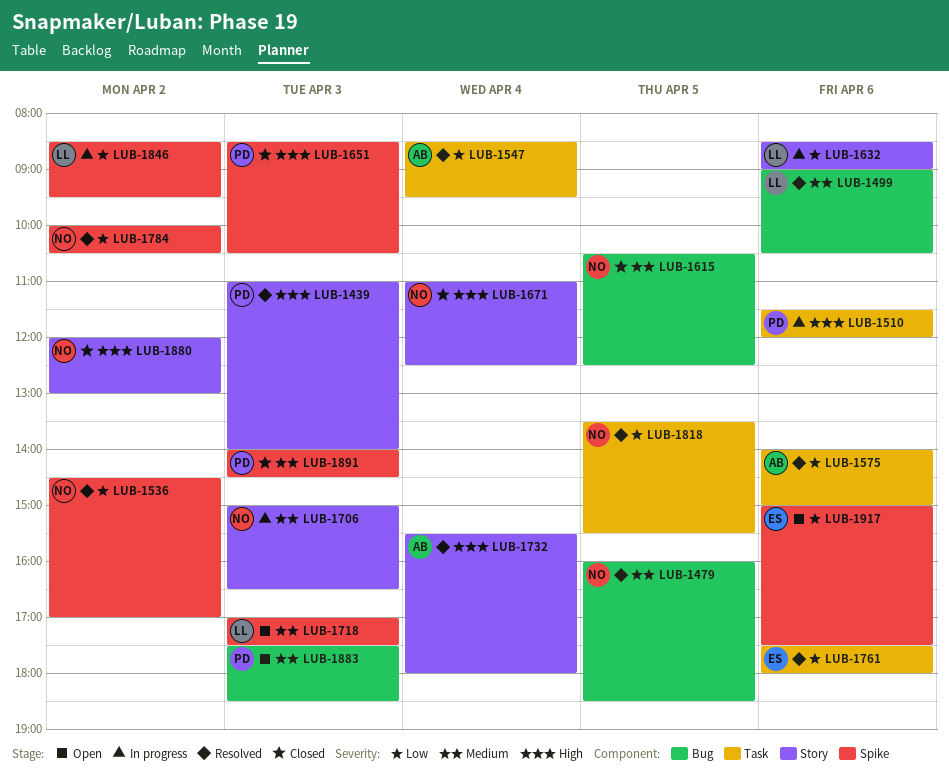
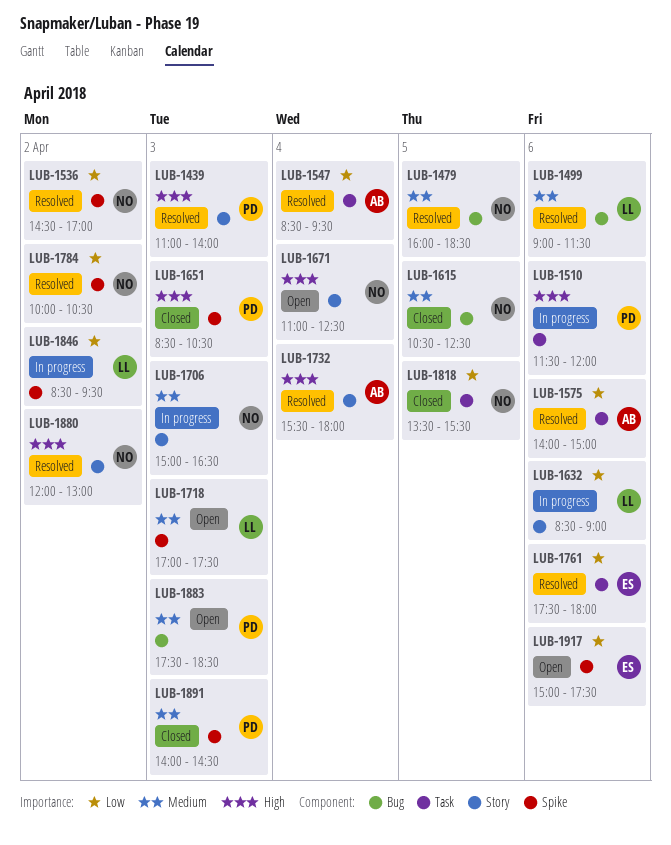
LUB-1499, ends: 10:30 -> 11:30
LUB-1671, status: Closed -> Open
LUB-1818, status: Resolved -> Closed
LUB-1880, status: Closed -> Resolved

